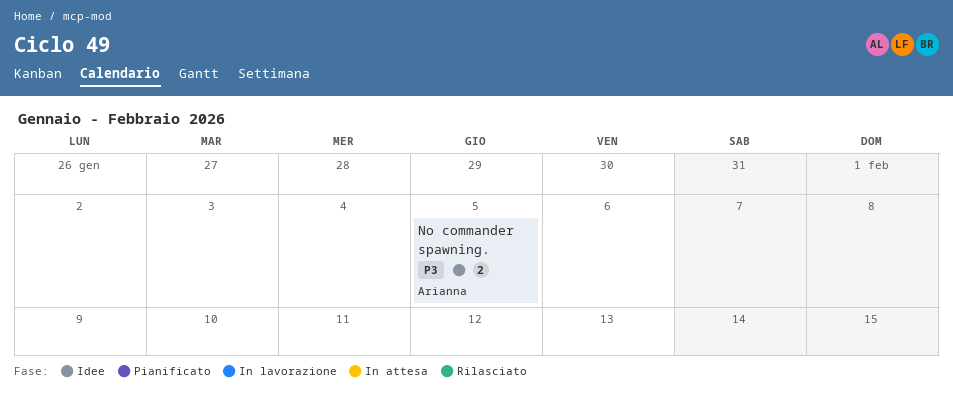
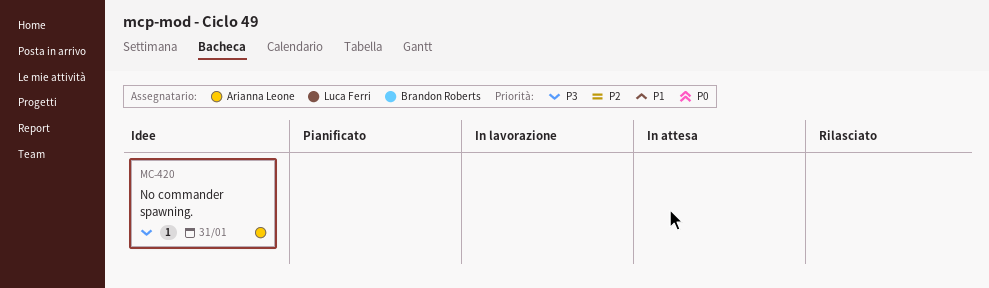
No commander spawning., estimate: 2 -> 1
No commander spawning., due: Feb 5 -> Jan 31

